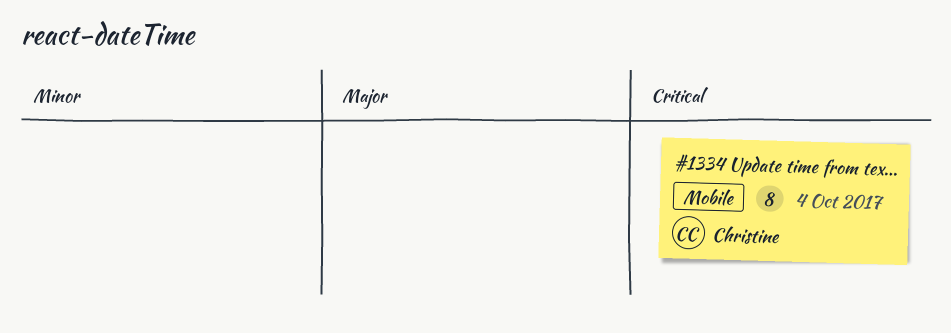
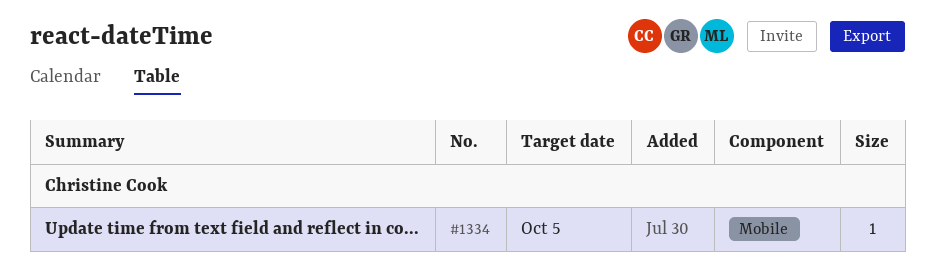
#1334, estimate: 8 -> 1
#1334, due: Oct 4 -> Oct 5

